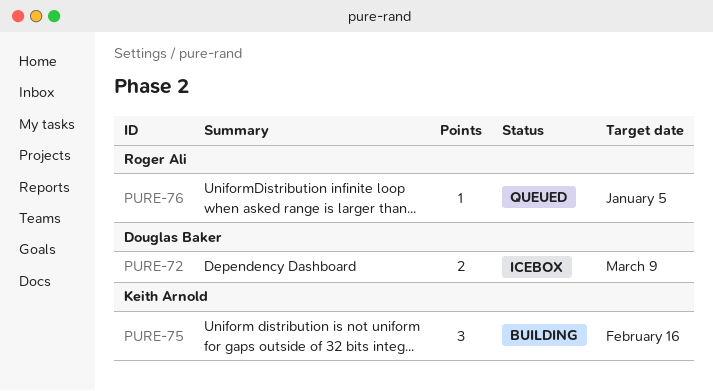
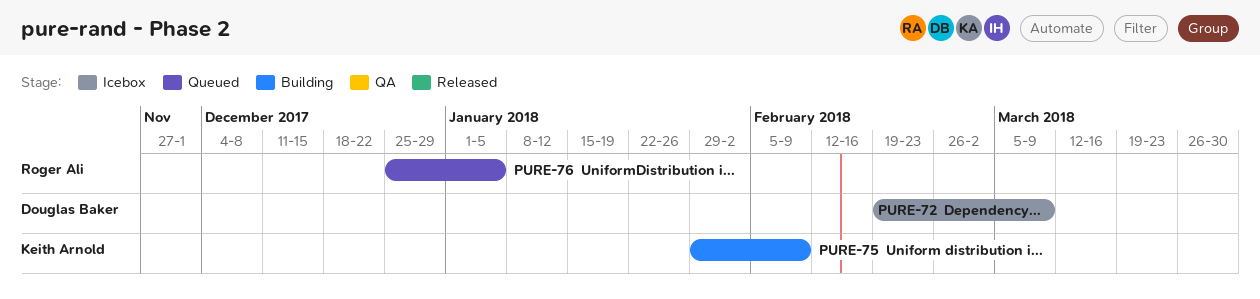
PURE-75, due: Feb 16 -> Feb 9

